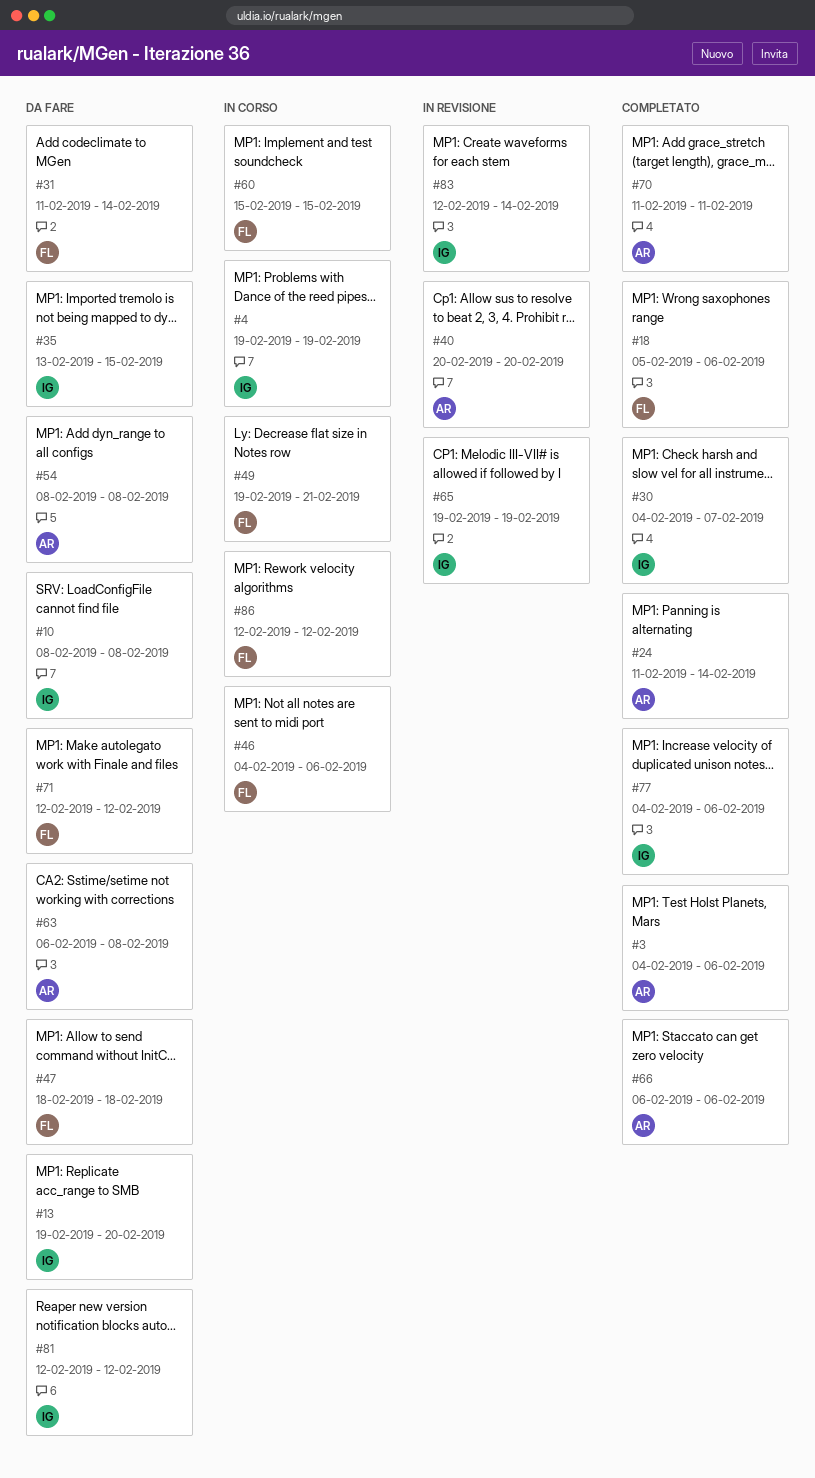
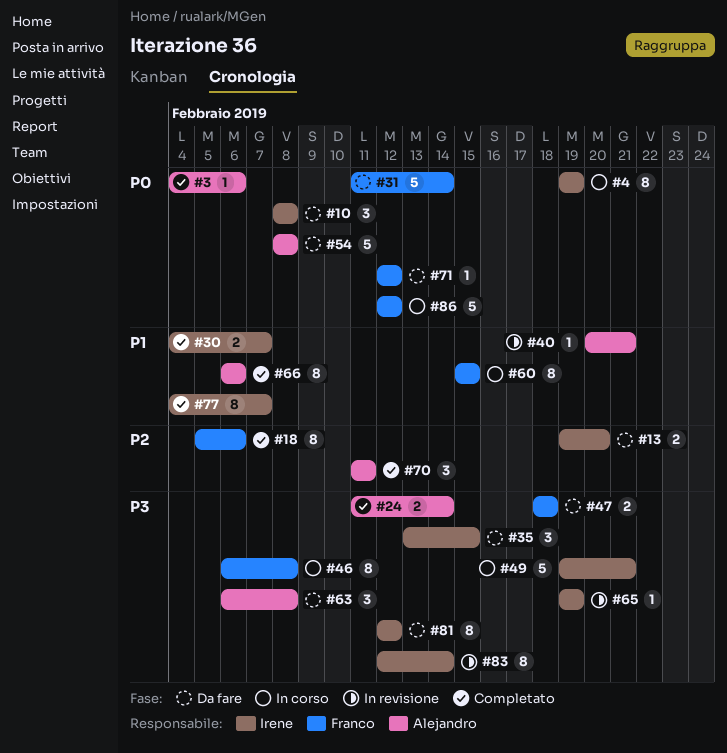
#40, due: Feb 20 -> Feb 21
#46, start: Feb 4 -> Feb 6
#46, due: Feb 6 -> Feb 8
#49, owner: Franco -> Irene
#77, due: Feb 6 -> Feb 7

